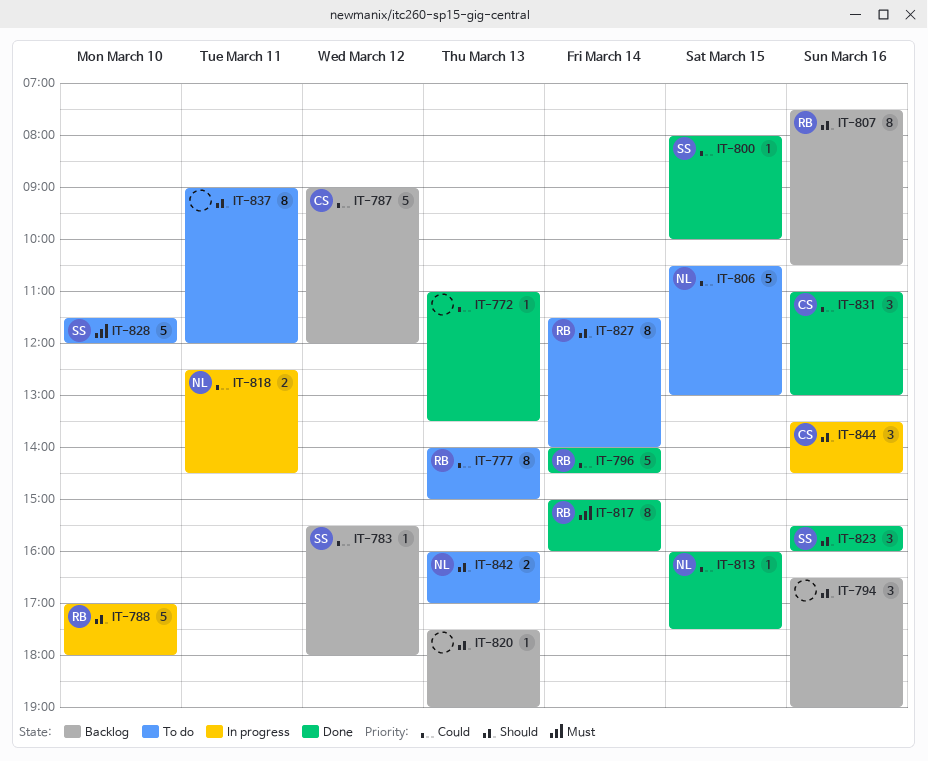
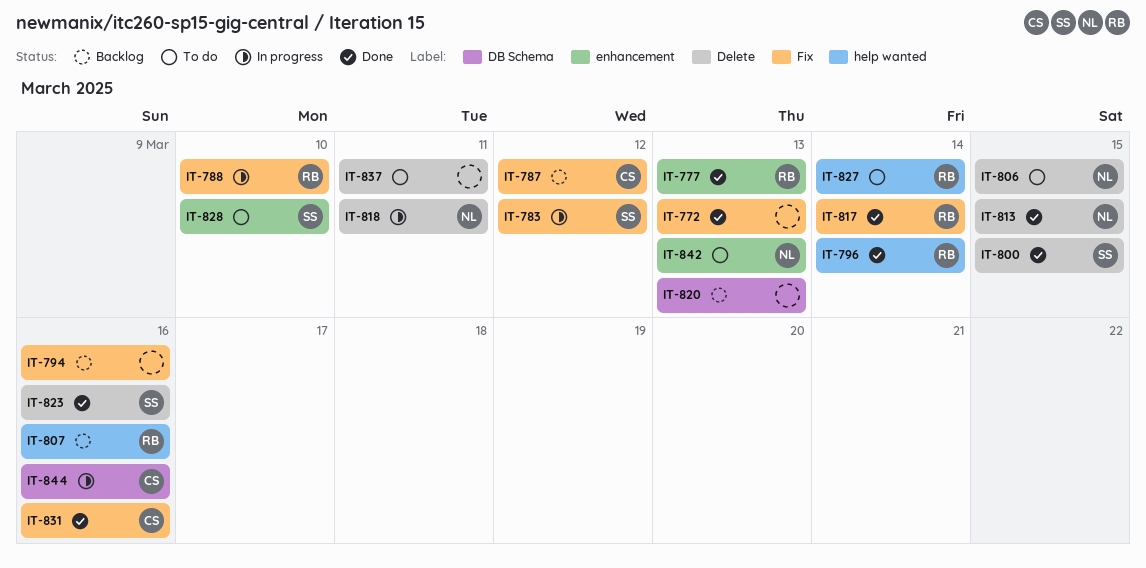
IT-777, status: To do -> Done
IT-783, status: Backlog -> In progress

